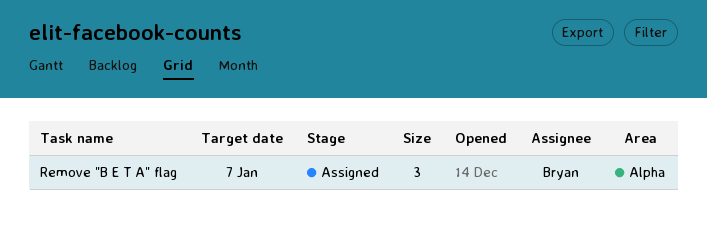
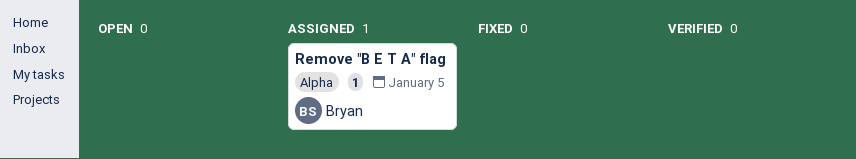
Remove "B E T A" flag, estimate: 3 -> 1
Remove "B E T A" flag, due: Jan 7 -> Jan 5

